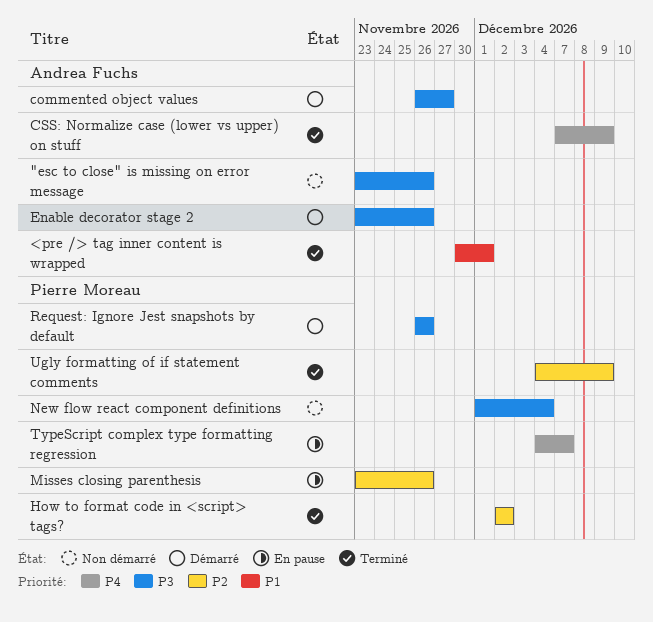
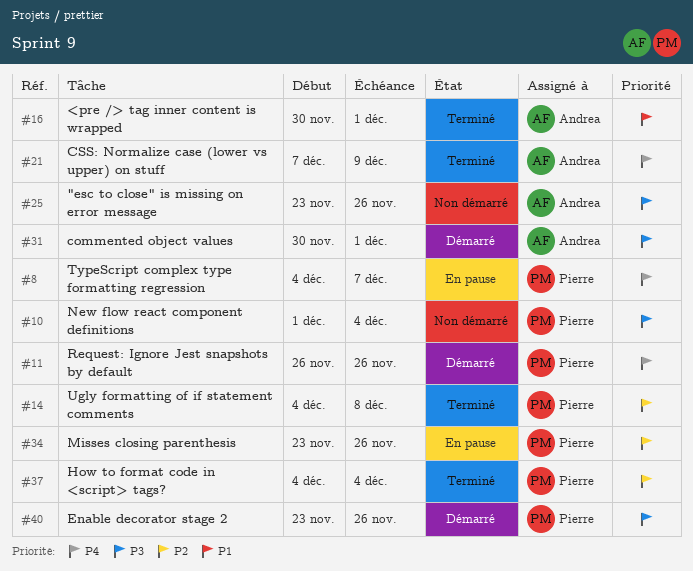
commented object values, start: Nov 26 -> Nov 30
commented object values, due: Nov 27 -> Dec 1
Enable decorator stage 2, owner: Andrea Fuchs -> Pierre Moreau
How to format code in <script> tags?, start: Dec 2 -> Dec 4
How to format code in <script> tags?, due: Dec 2 -> Dec 4
Request: Ignore Jest snapshots by default, priority: P3 -> P4
Ugly formatting of if statement comments, due: Dec 9 -> Dec 8

